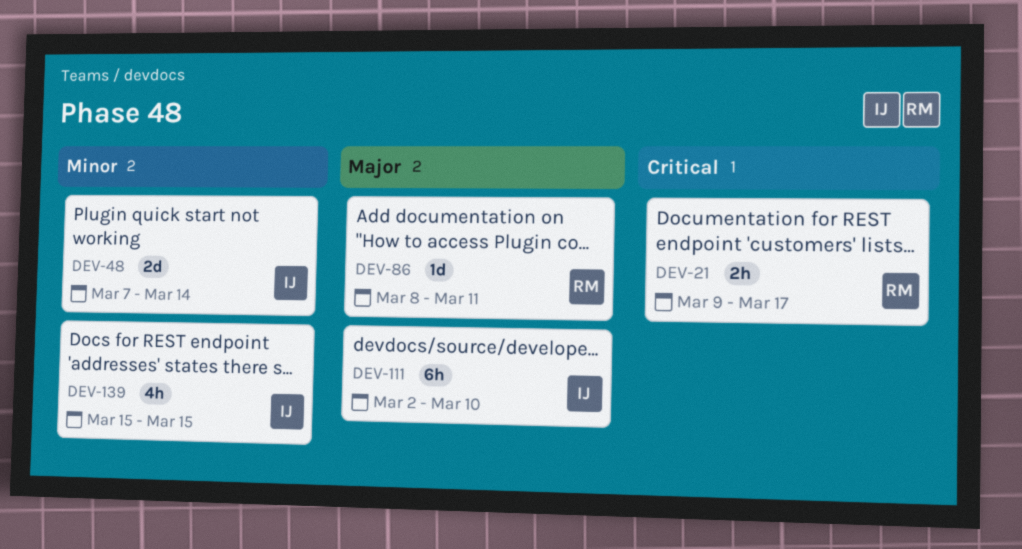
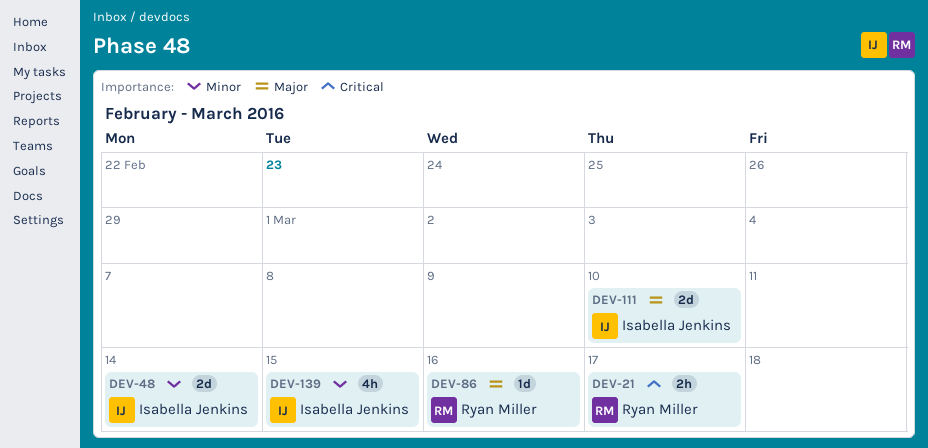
DEV-86, due: Mar 11 -> Mar 16
DEV-111, estimate: 6h -> 2d

